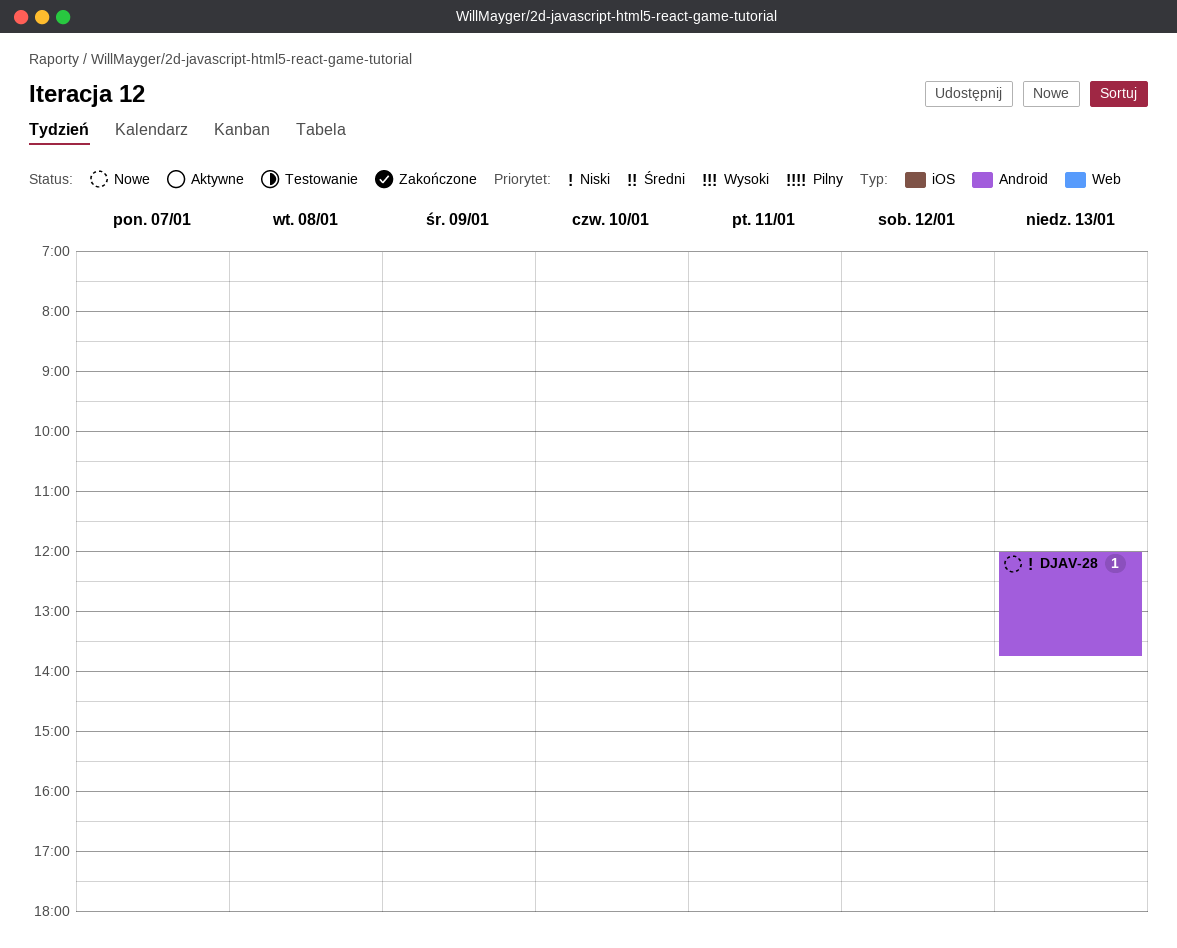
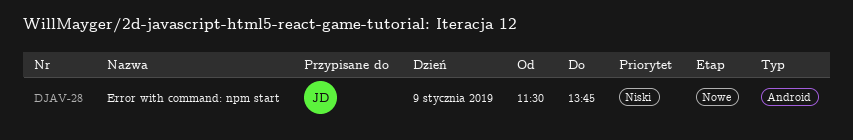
DJAV-28, day: Jan 13 -> Jan 9
DJAV-28, begins: 12:00 -> 11:30

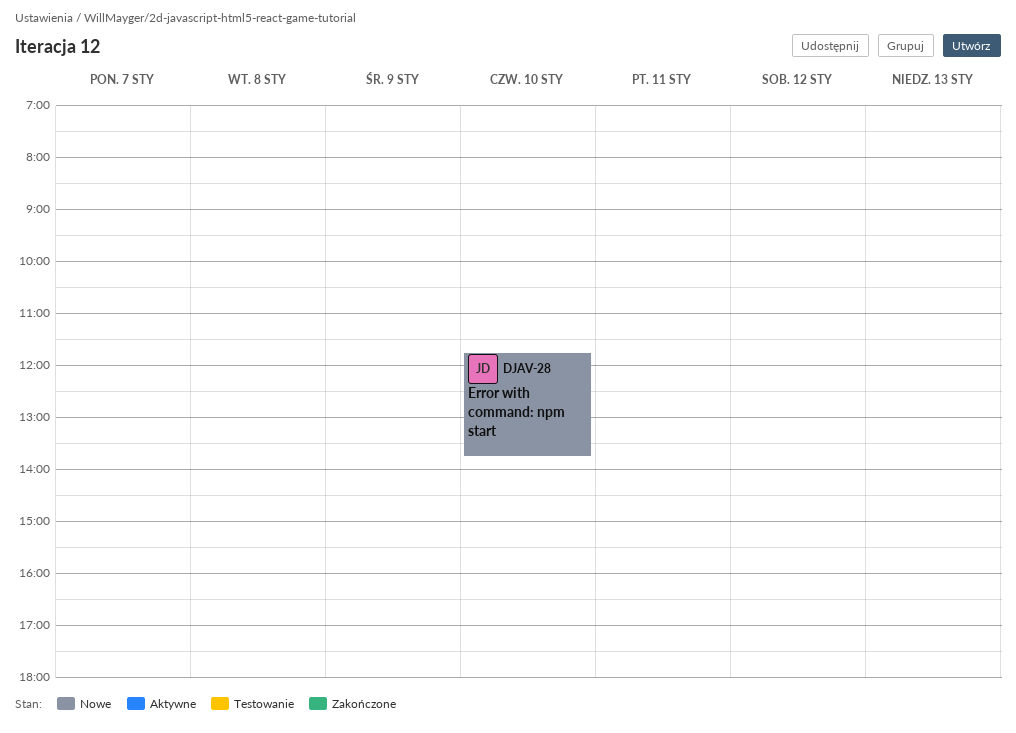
DJAV-28, day: Jan 9 -> Jan 10
DJAV-28, begins: 11:30 -> 11:45

